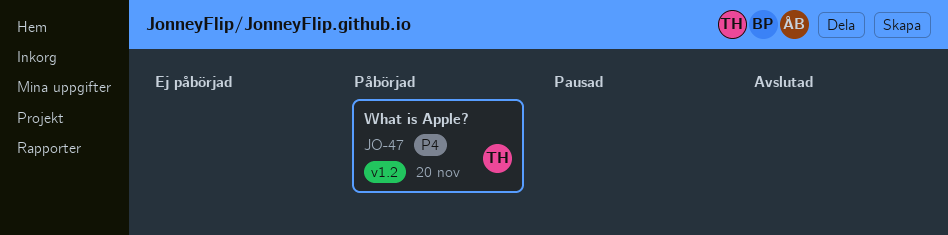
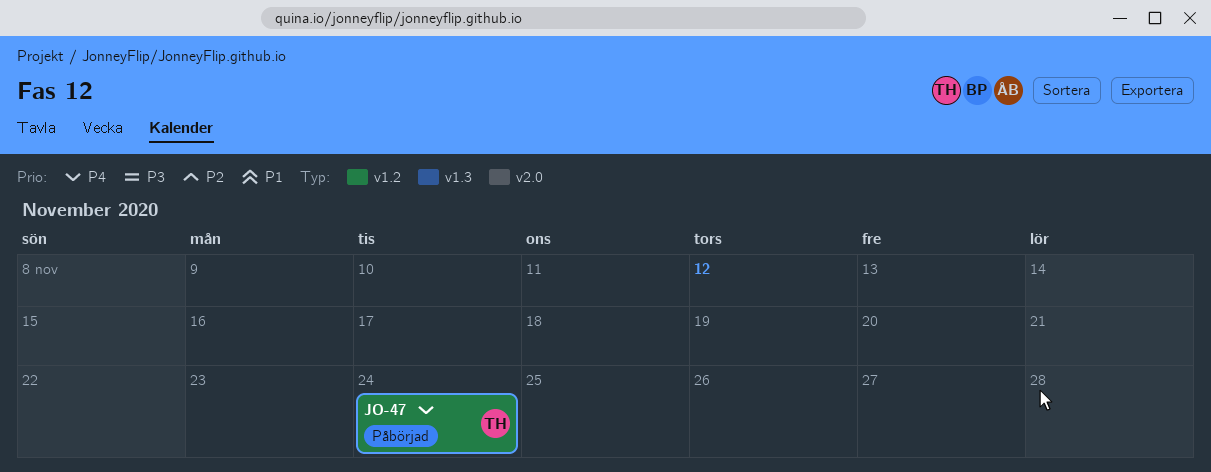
JO-47, due: Nov 20 -> Nov 24

